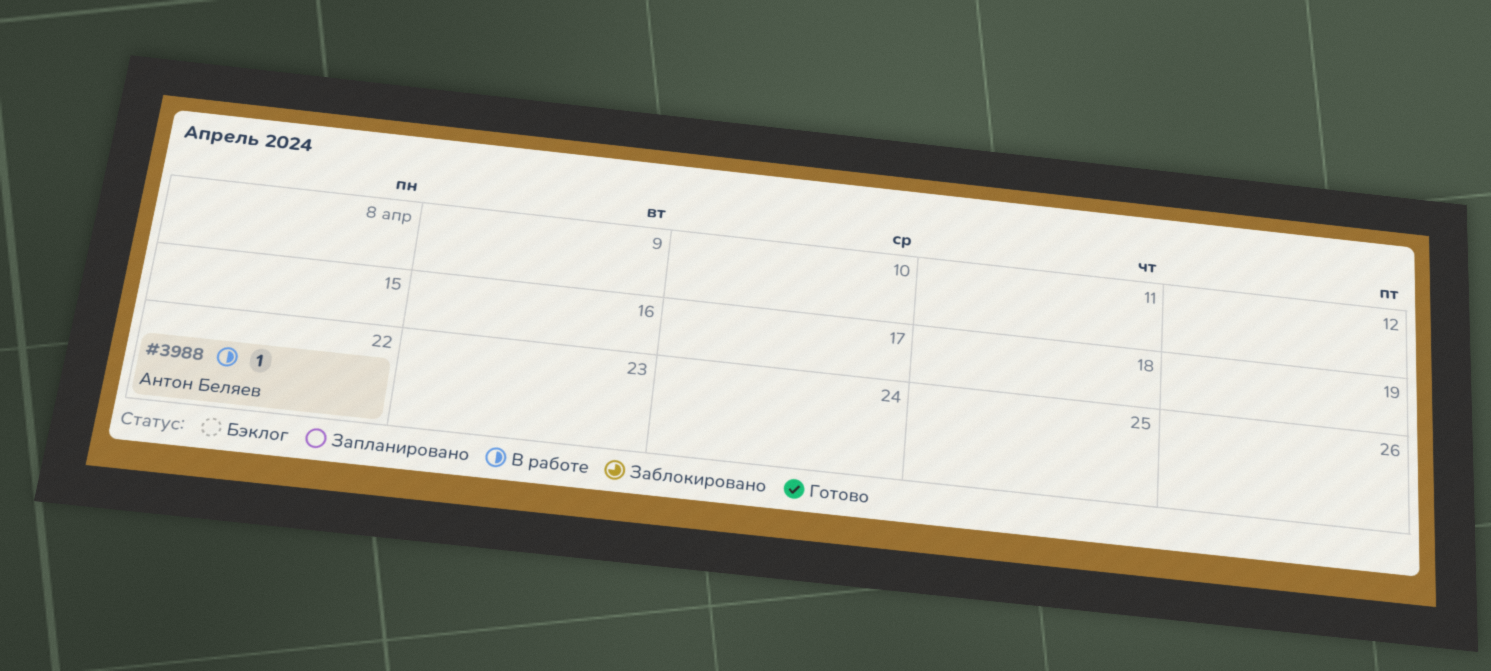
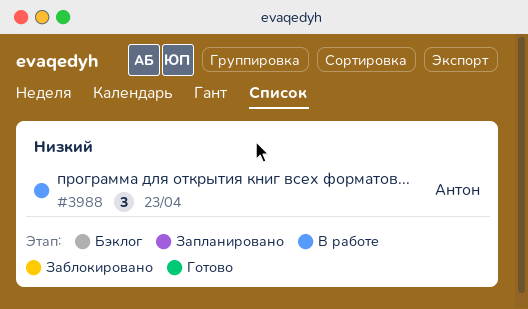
#3988, estimate: 1 -> 3
#3988, due: Apr 22 -> Apr 23

